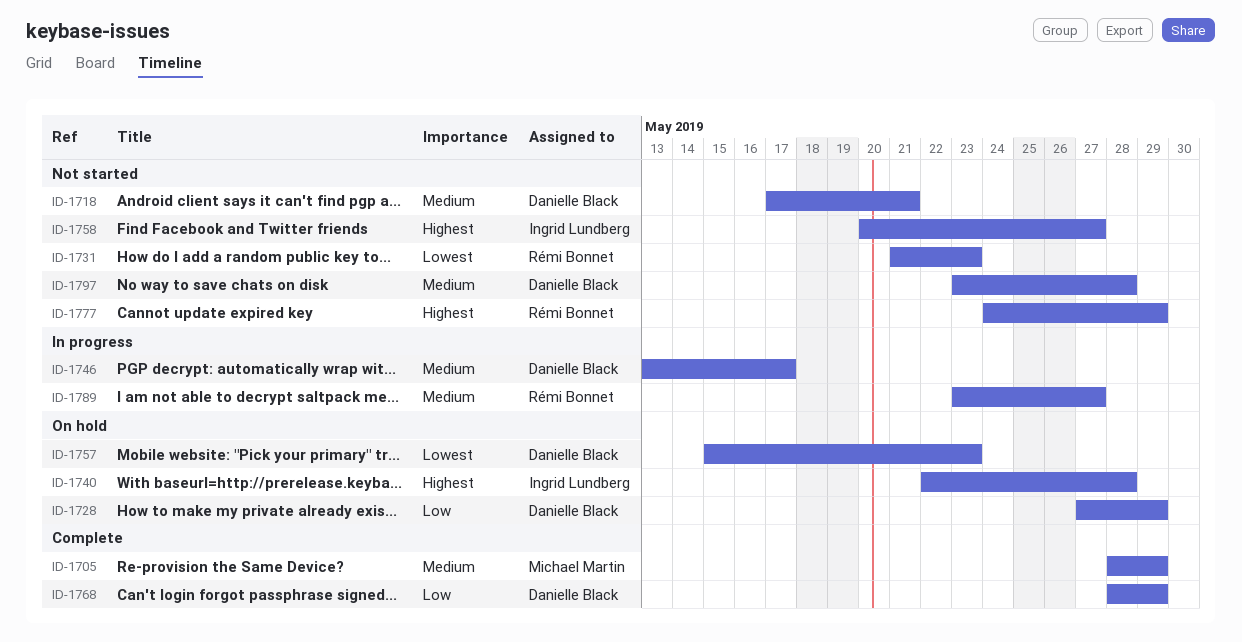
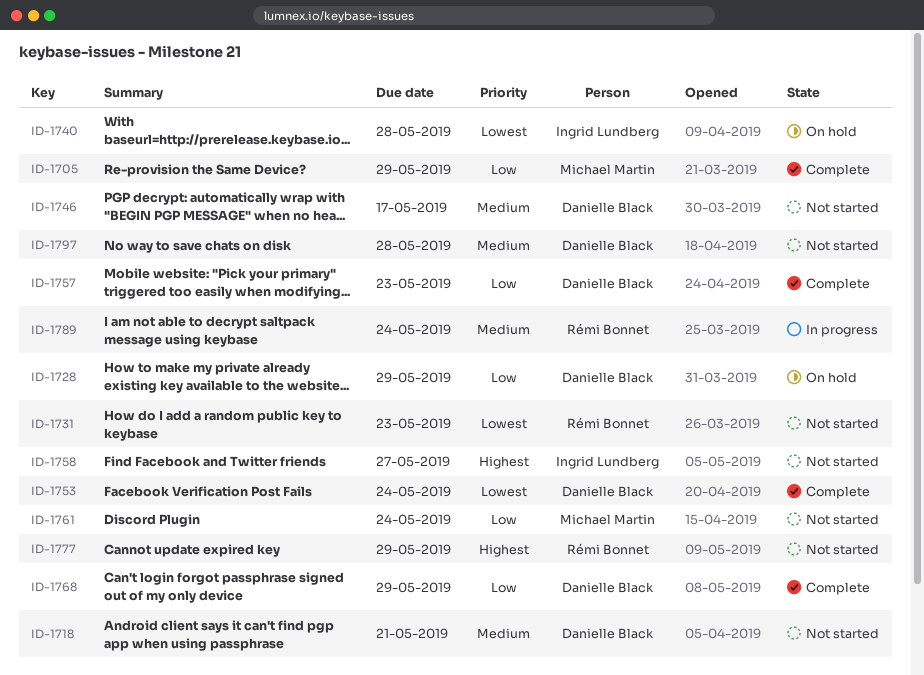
ID-1705, priority: Medium -> Low
ID-1740, priority: Highest -> Lowest
ID-1746, status: In progress -> Not started
ID-1753: none -> present
ID-1757, status: On hold -> Complete
ID-1757, priority: Lowest -> Low
ID-1761: none -> present
ID-1789, due: May 27 -> May 24

